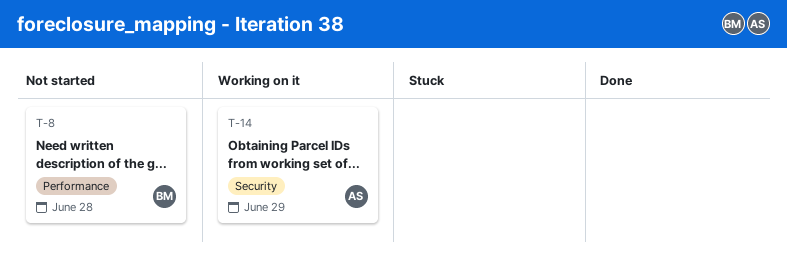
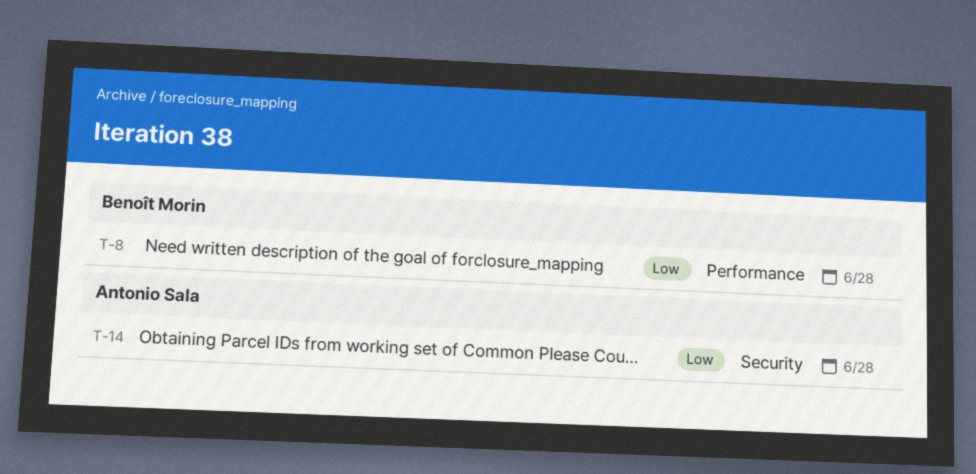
T-14, due: Jun 29 -> Jun 28

